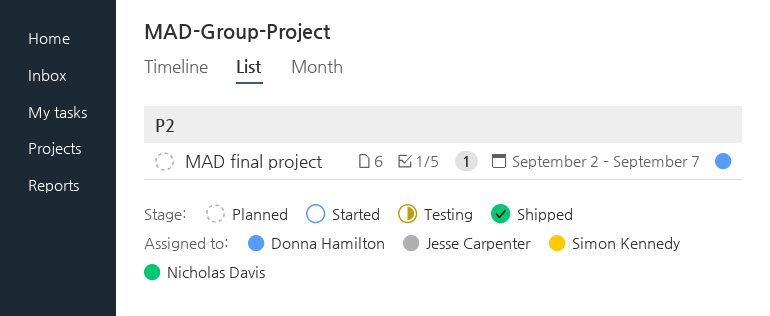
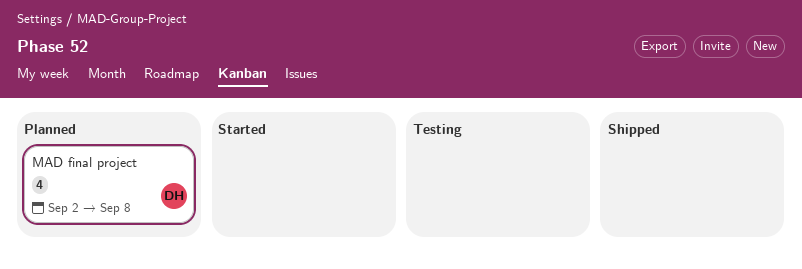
MAD final project, estimate: 1 -> 4
MAD final project, due: Sep 7 -> Sep 8

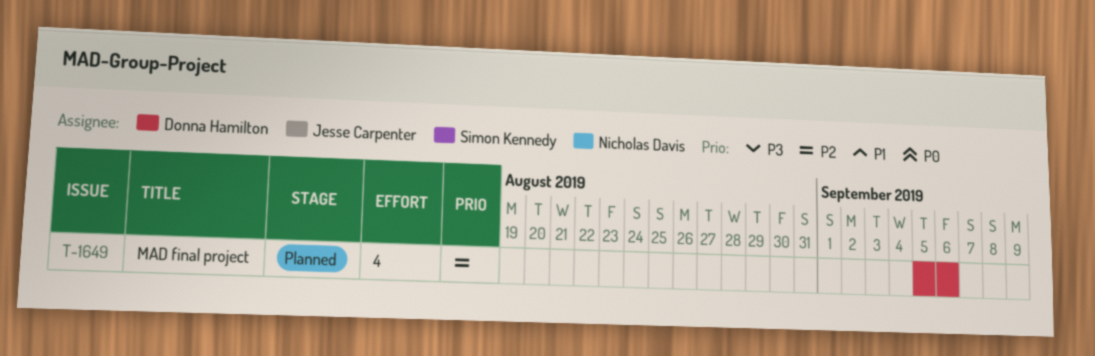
MAD final project, start: Sep 2 -> Sep 5
MAD final project, due: Sep 8 -> Sep 6

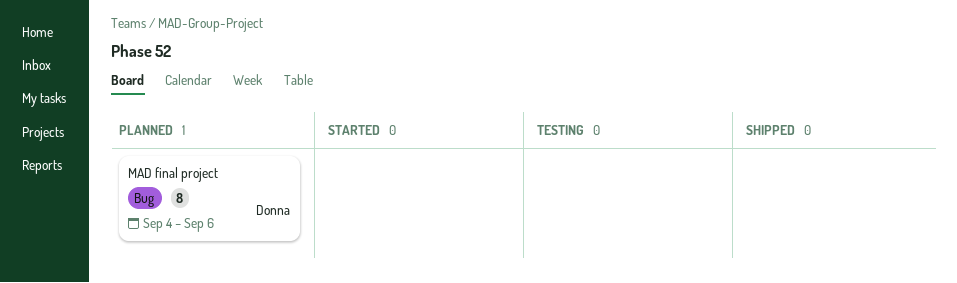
MAD final project, estimate: 4 -> 8
MAD final project, start: Sep 5 -> Sep 4

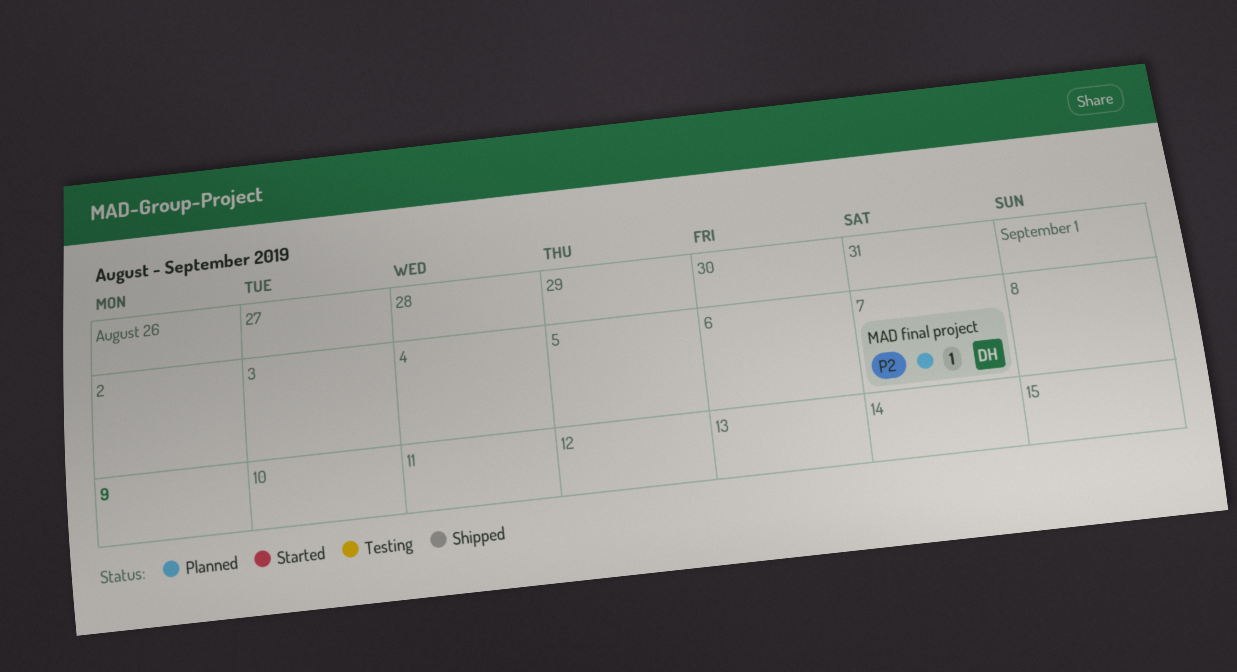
MAD final project, estimate: 8 -> 1
MAD final project, due: Sep 6 -> Sep 7

